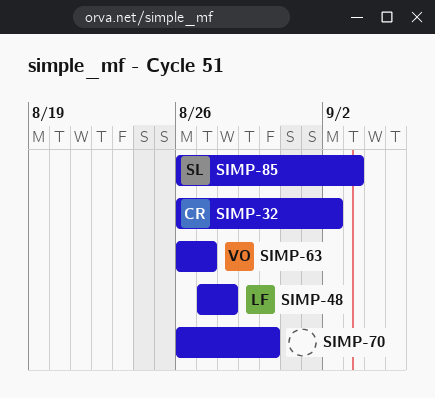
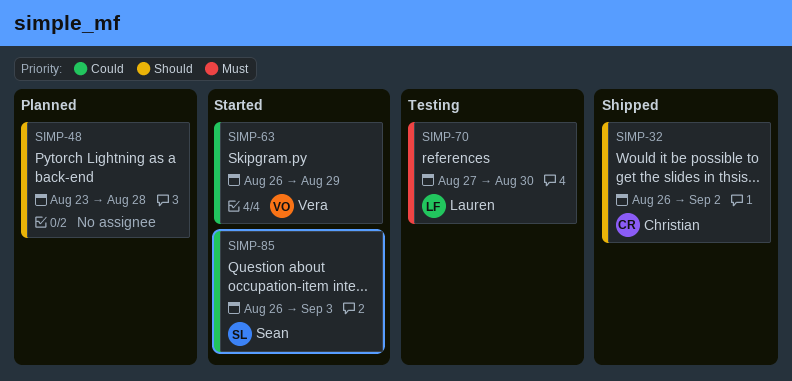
SIMP-48, owner: Lauren -> none
SIMP-48, start: Aug 27 -> Aug 23
SIMP-63, due: Aug 27 -> Aug 29
SIMP-70, owner: none -> Lauren
SIMP-70, start: Aug 26 -> Aug 27

